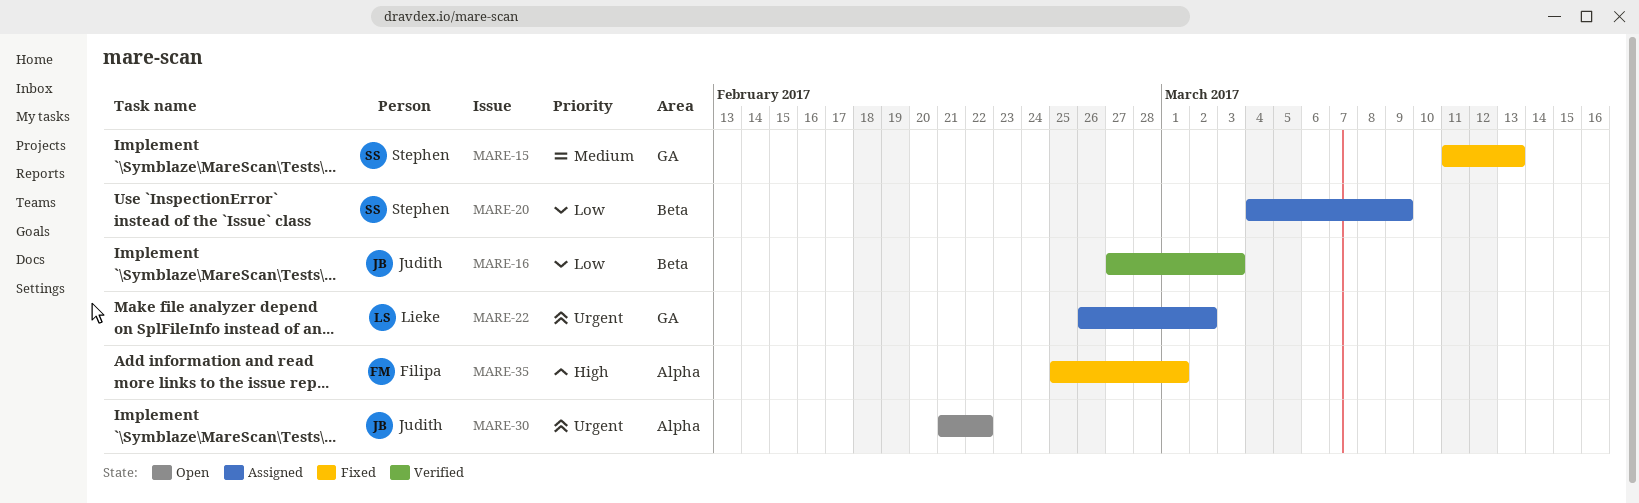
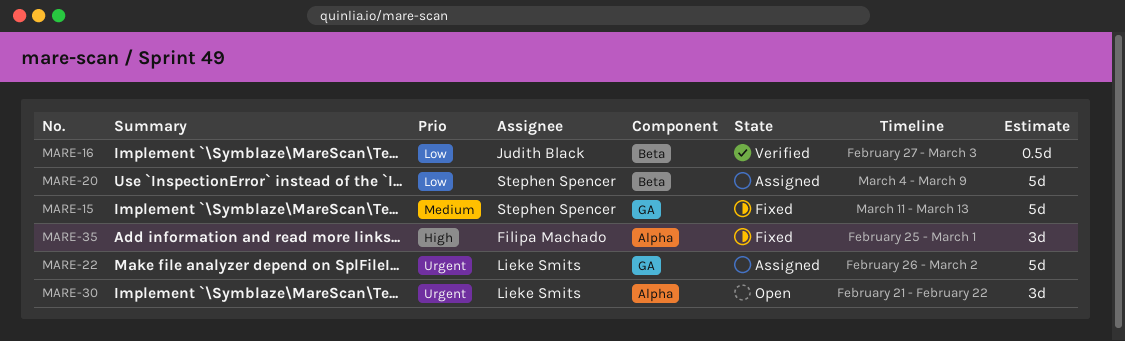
MARE-30, owner: Judith Black -> Lieke Smits

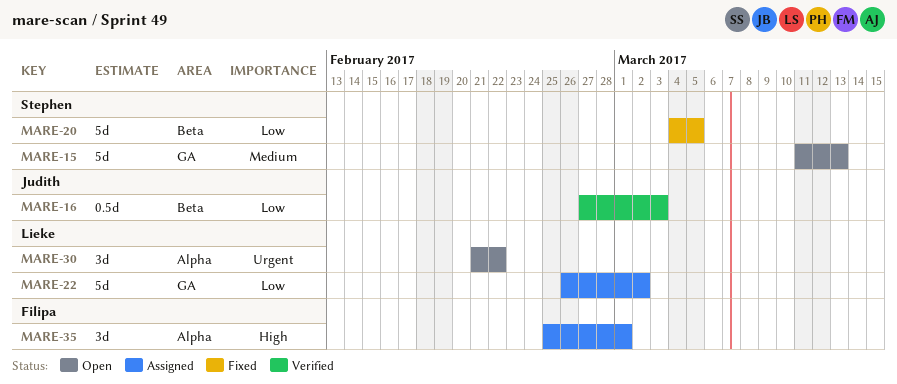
MARE-15, status: Fixed -> Open
MARE-20, status: Assigned -> Fixed
MARE-20, due: Mar 9 -> Mar 5
MARE-22, priority: Urgent -> Low
MARE-35, status: Fixed -> Assigned

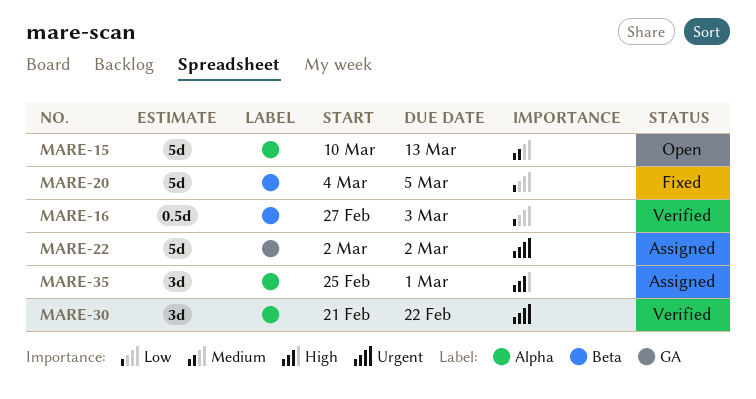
MARE-15, label: GA -> Alpha
MARE-15, start: Mar 11 -> Mar 10
MARE-22, priority: Low -> Urgent
MARE-22, start: Feb 26 -> Mar 2
MARE-30, status: Open -> Verified

